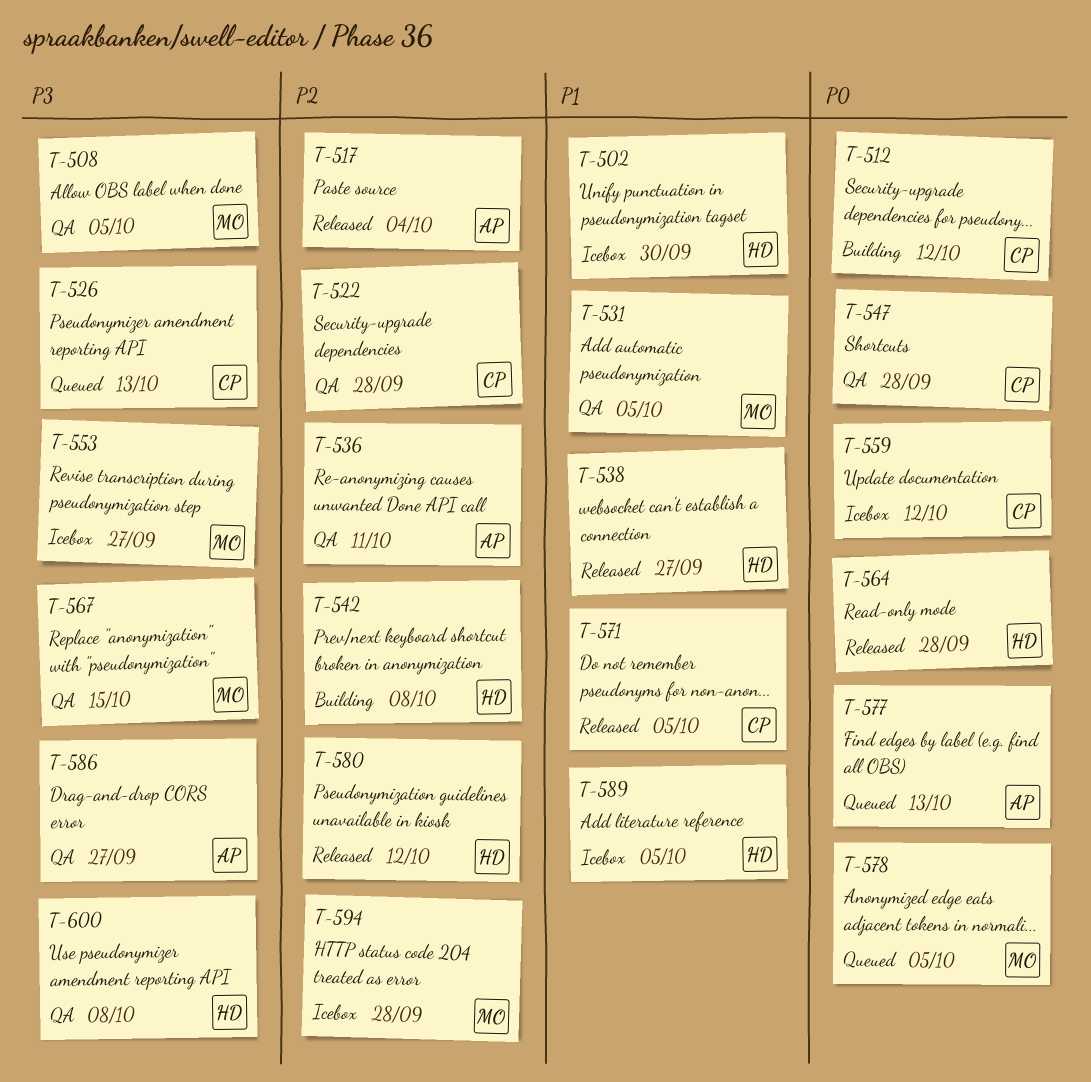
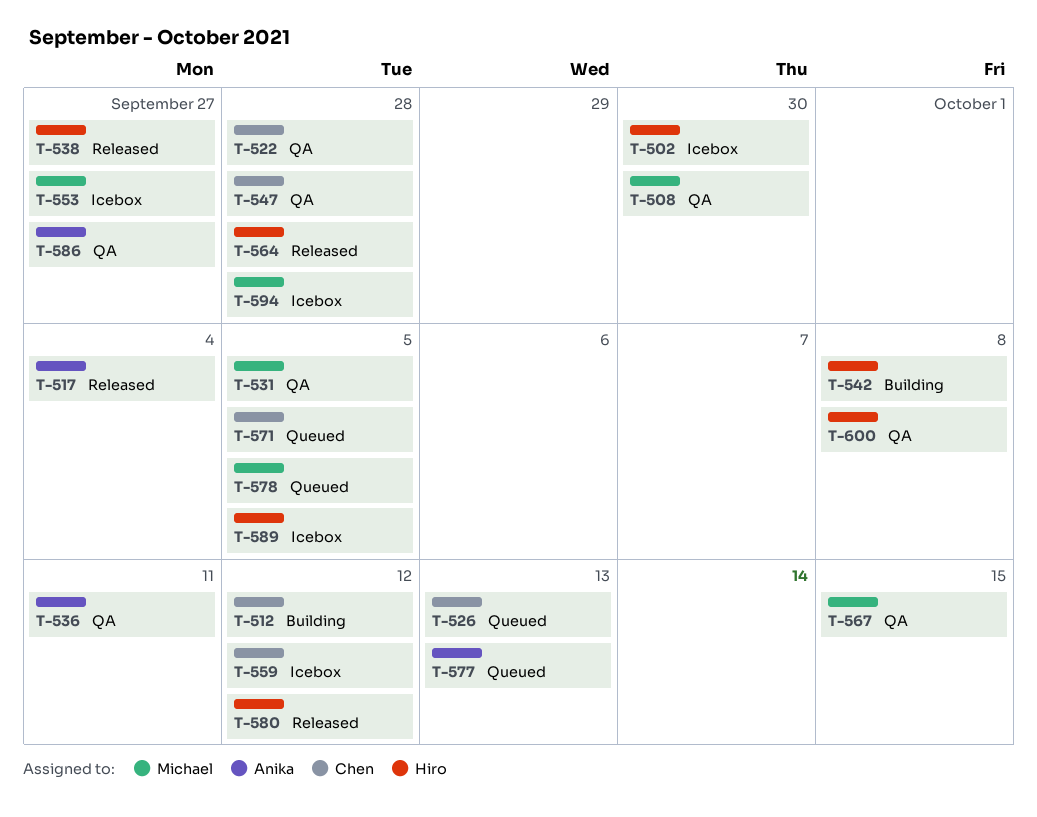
T-508, due: Oct 5 -> Sep 30
T-571, status: Released -> Queued

